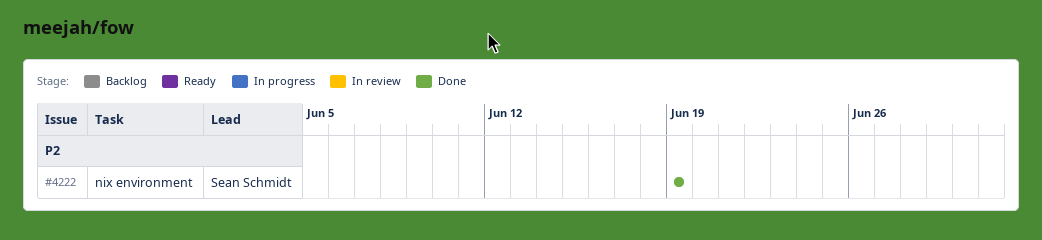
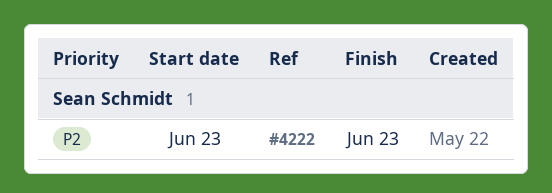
#4222, start: Jun 19 -> Jun 23
#4222, due: Jun 19 -> Jun 23

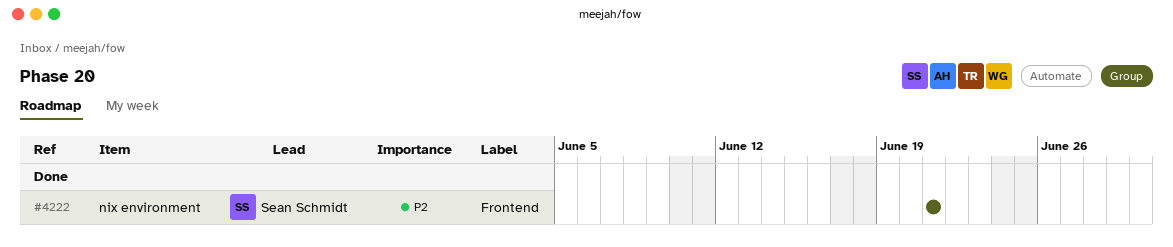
#4222, start: Jun 23 -> Jun 21
#4222, due: Jun 23 -> Jun 21

